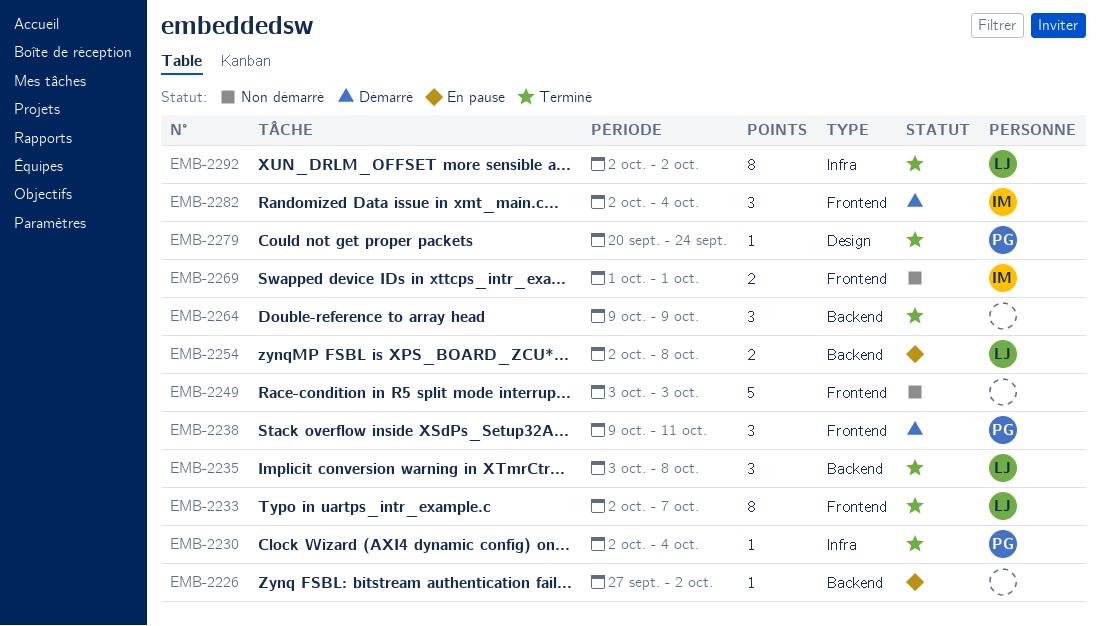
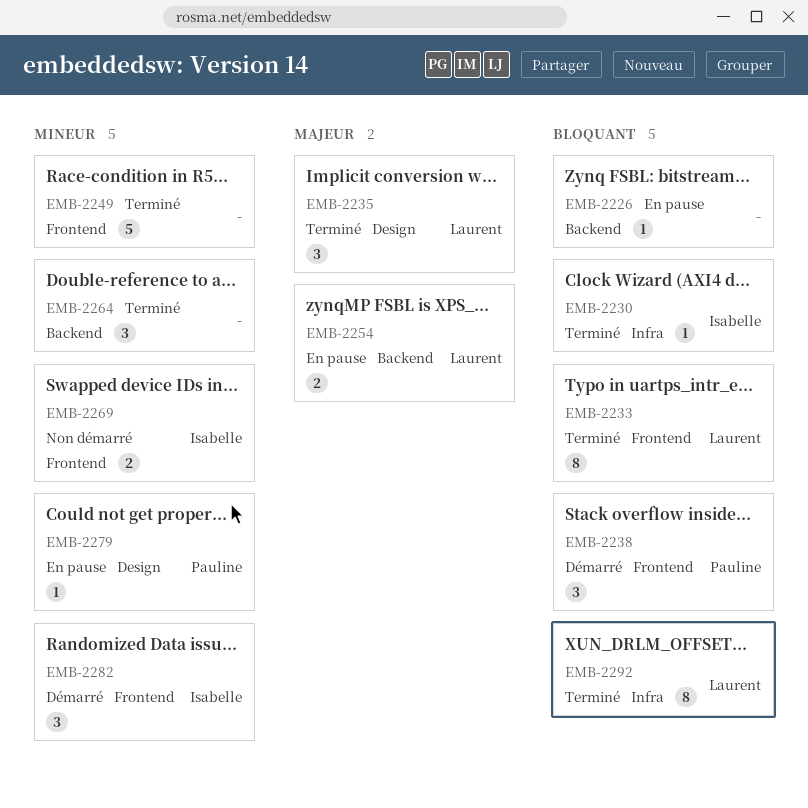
EMB-2230, owner: Pauline -> Isabelle
EMB-2235, label: Backend -> Design
EMB-2249, status: Non démarré -> Terminé
EMB-2279, status: Terminé -> En pause

